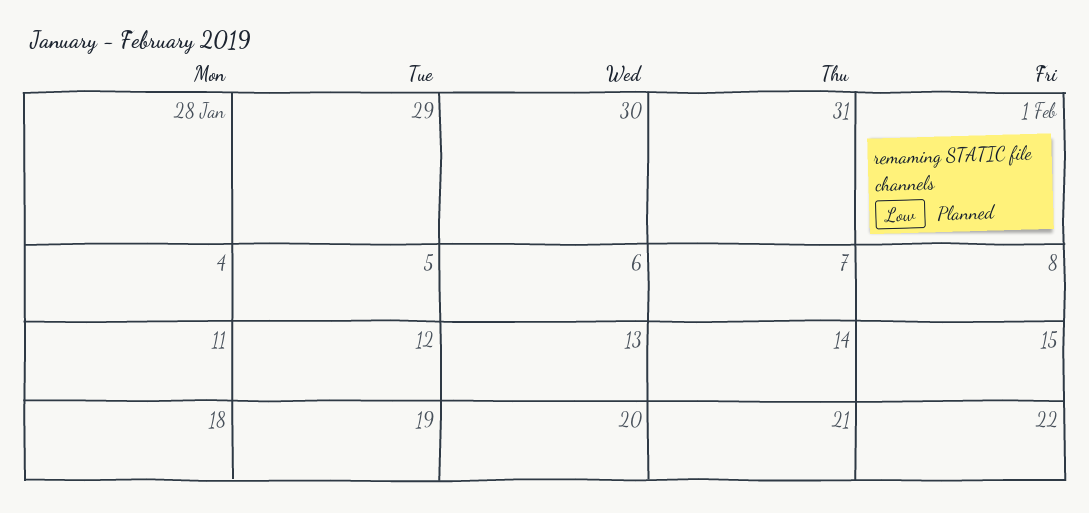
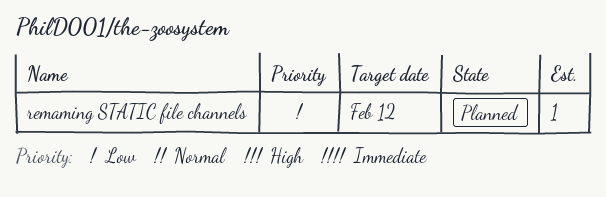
remaming STATIC file channels, due: Feb 1 -> Feb 12

